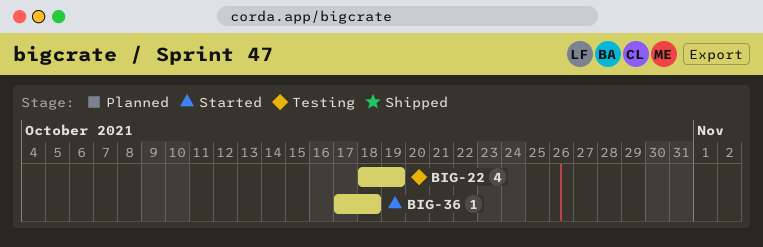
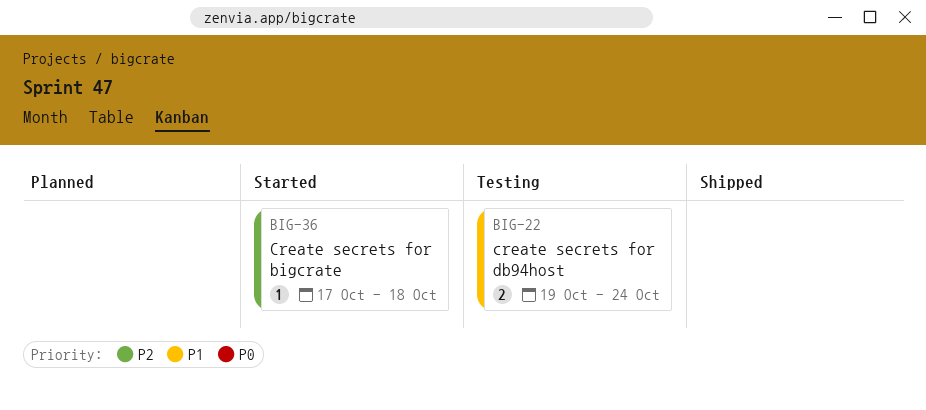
BIG-22, estimate: 4 -> 2
BIG-22, start: Oct 18 -> Oct 19
BIG-22, due: Oct 19 -> Oct 24

